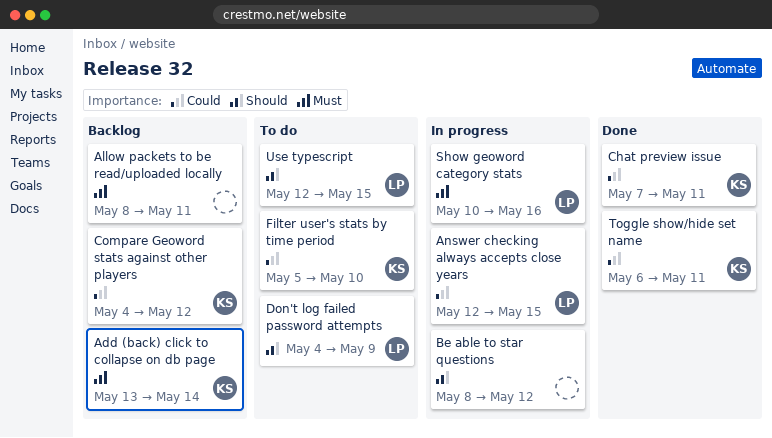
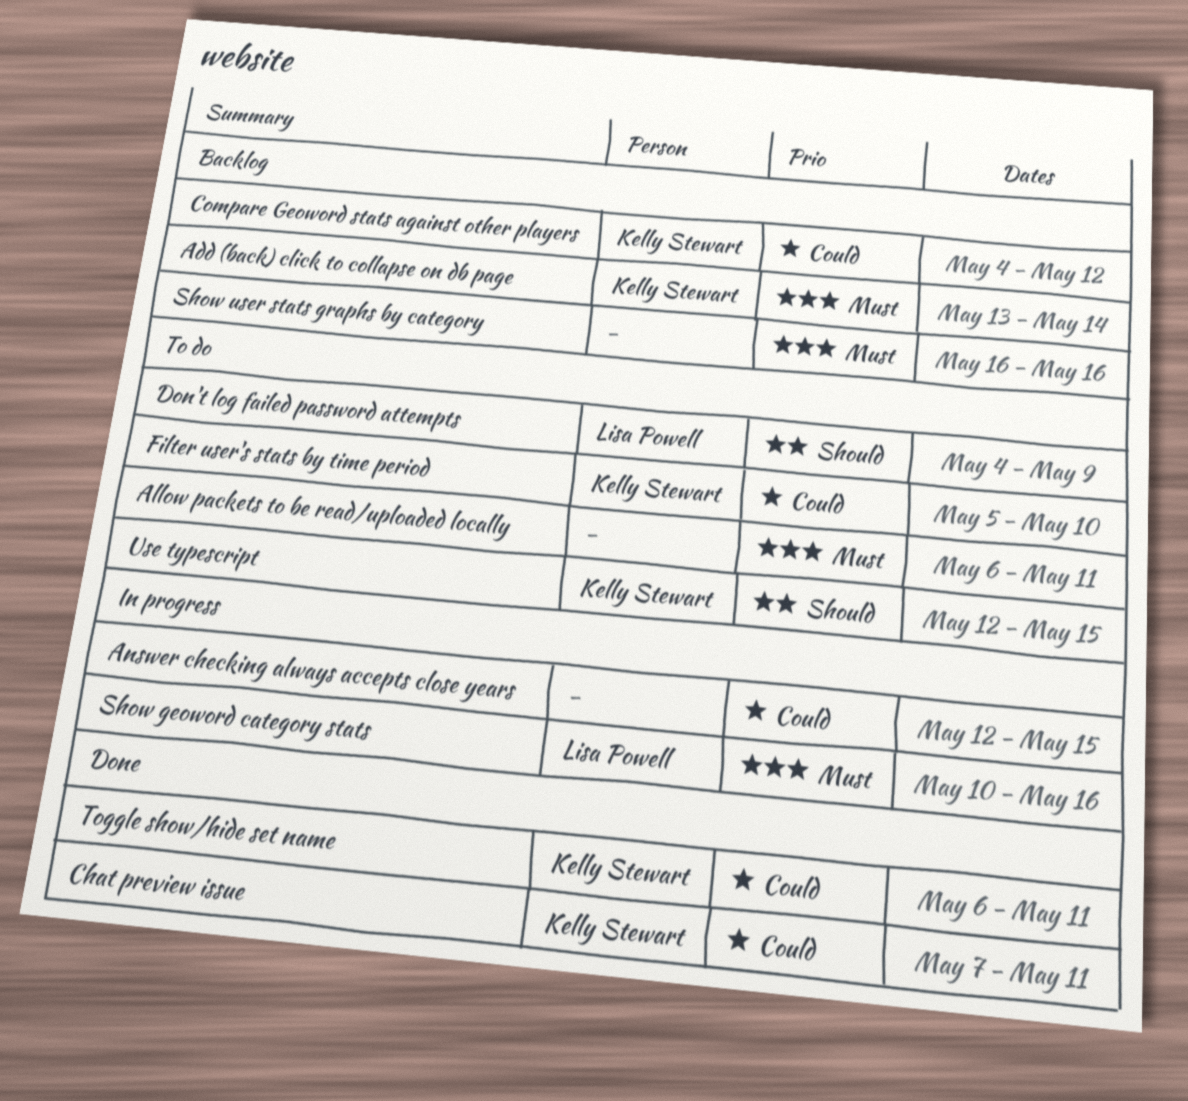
Allow packets to be read/uploaded locally, status: Backlog -> To do
Allow packets to be read/uploaded locally, start: May 8 -> May 6
Answer checking always accepts close years, owner: Lisa Powell -> none
Be able to star questions: present -> none
Show user stats graphs by category: none -> present
Use typescript, owner: Lisa Powell -> Kelly Stewart

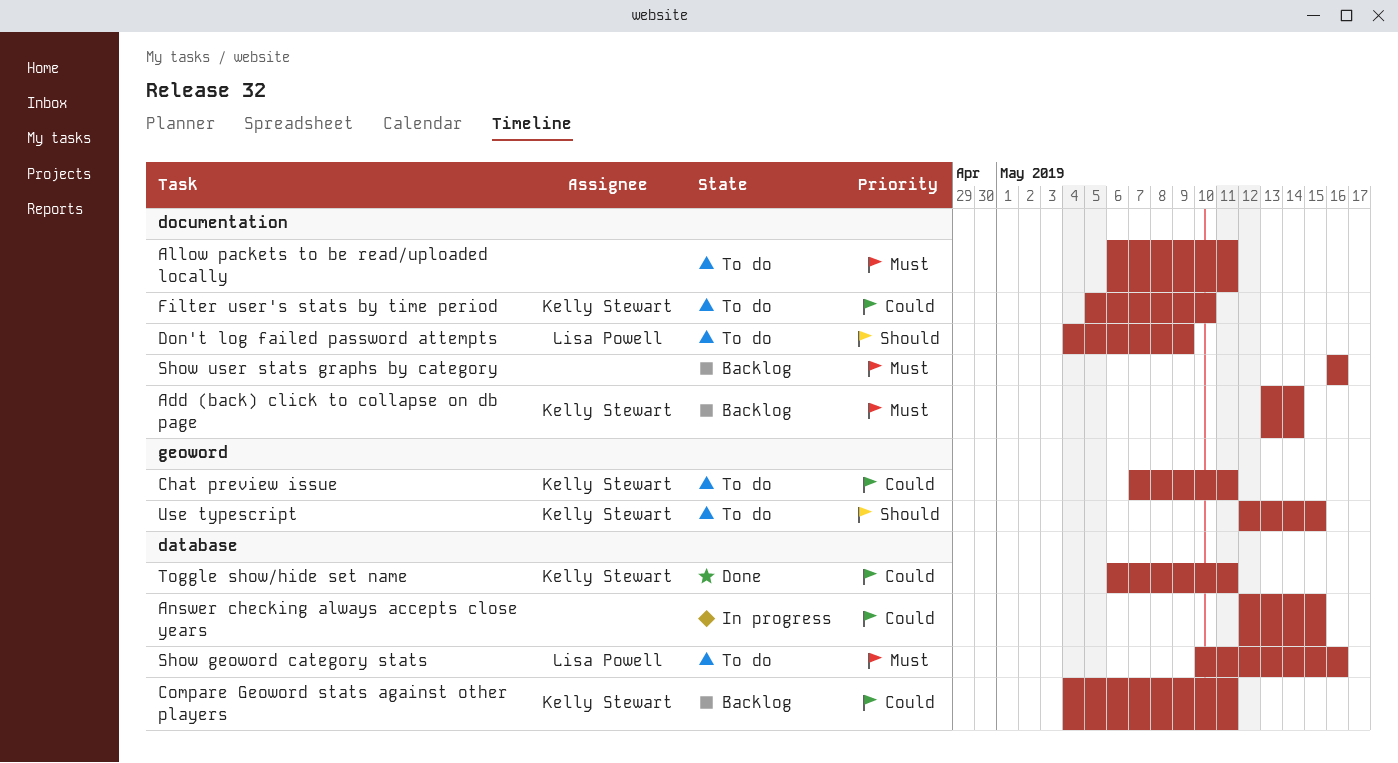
Chat preview issue, status: Done -> To do
Compare Geoword stats against other players, due: May 12 -> May 11
Show geoword category stats, status: In progress -> To do

